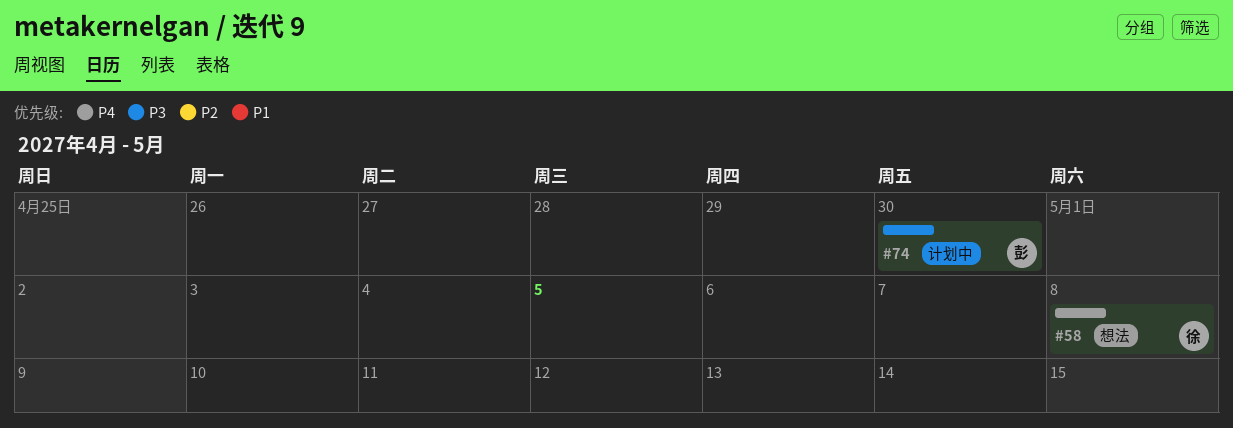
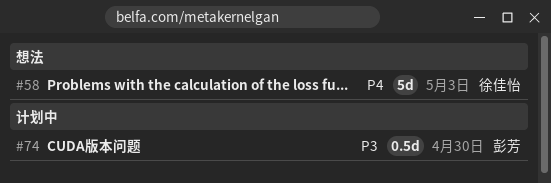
#58, due: May 8 -> May 3

